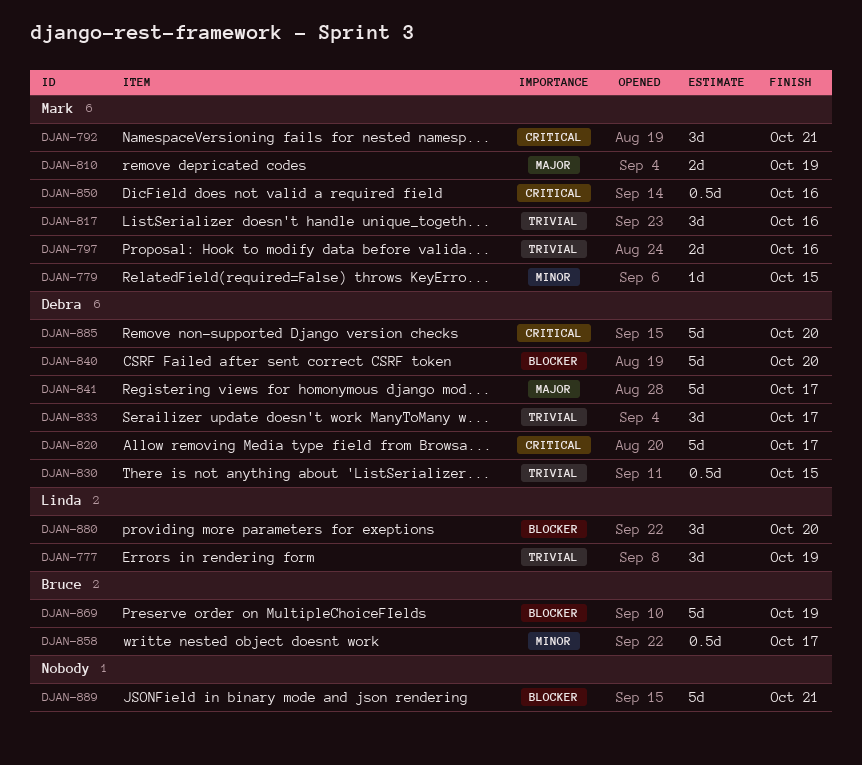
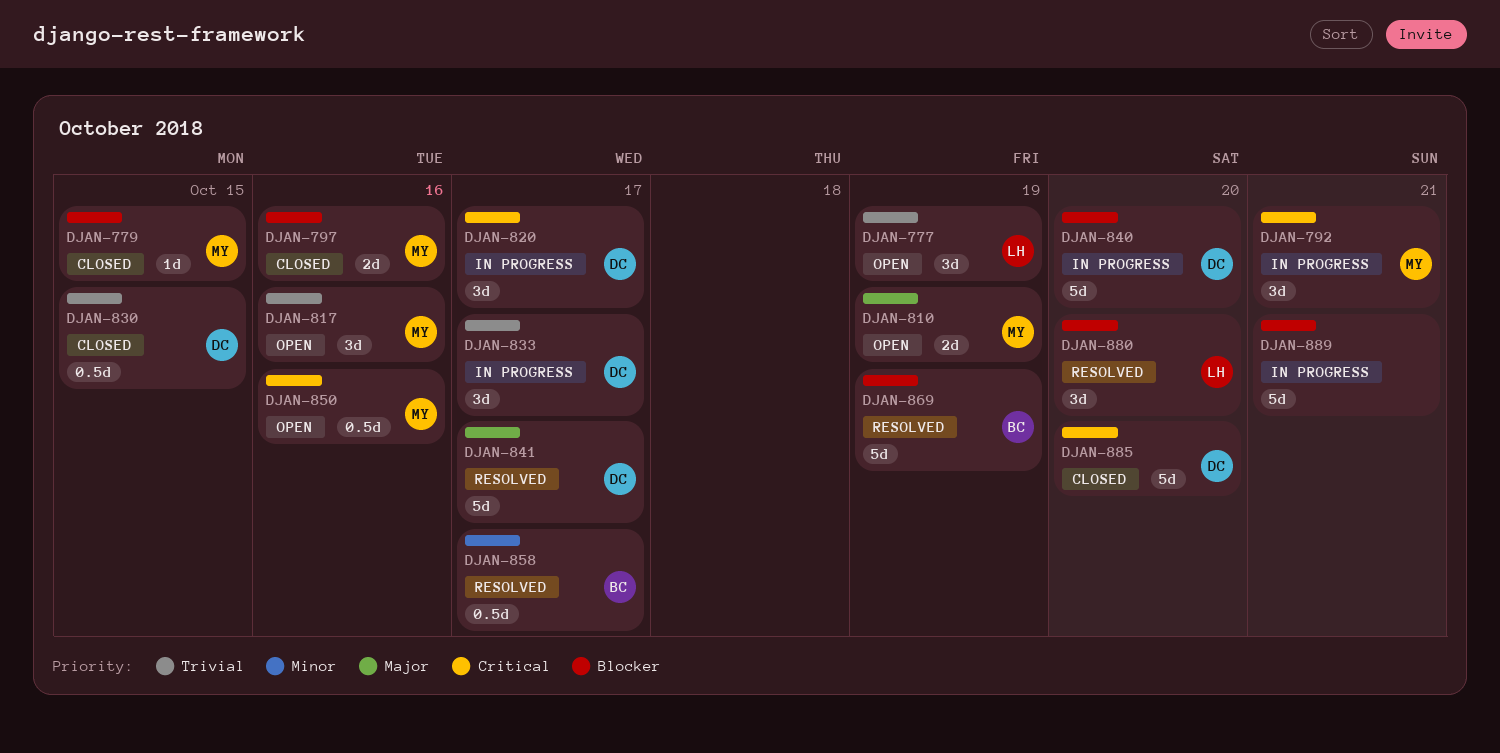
DJAN-779, priority: Minor -> Blocker
DJAN-797, priority: Trivial -> Blocker
DJAN-820, estimate: 5d -> 3d

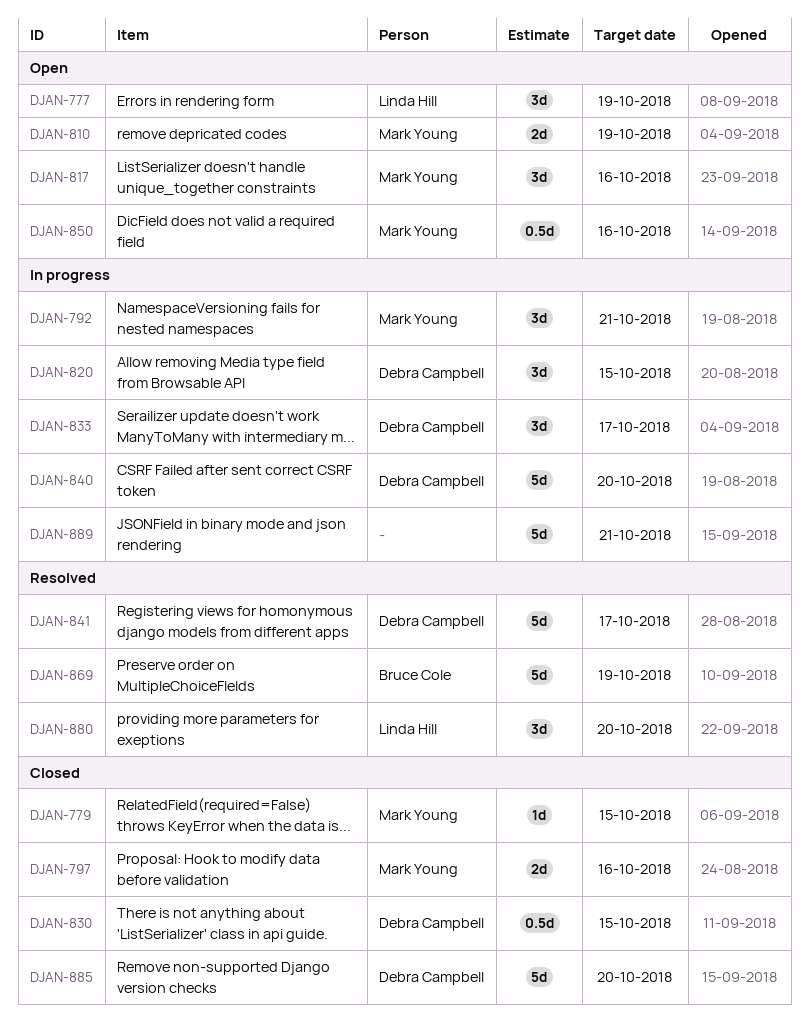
DJAN-820, due: Oct 17 -> Oct 15
DJAN-858: present -> none

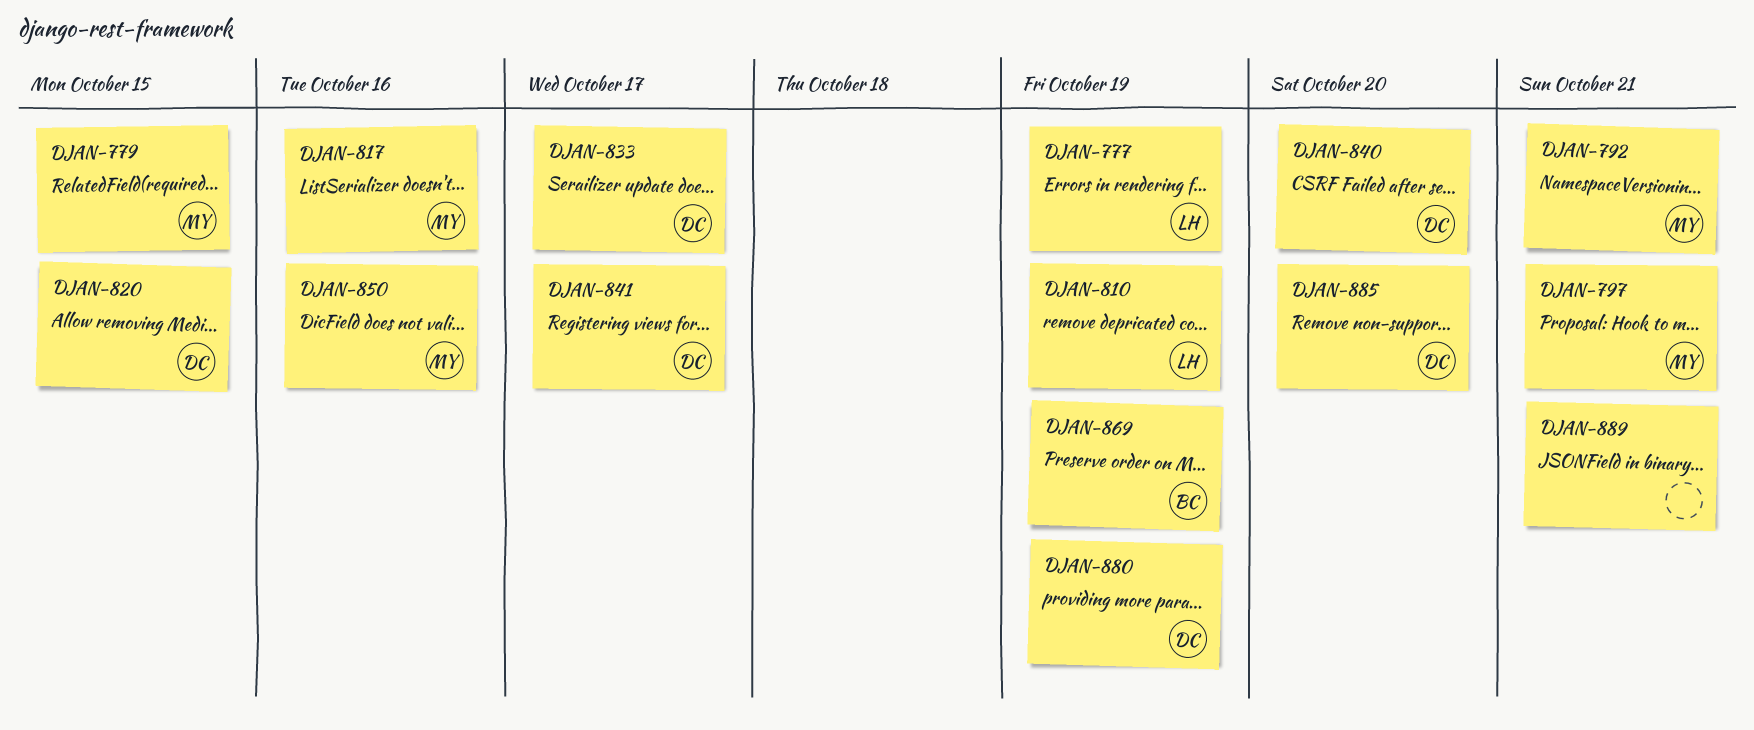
DJAN-797, due: Oct 16 -> Oct 21
DJAN-810, owner: Mark Young -> Linda Hill
DJAN-830: present -> none
DJAN-880, owner: Linda Hill -> Debra Campbell
DJAN-880, due: Oct 20 -> Oct 19

